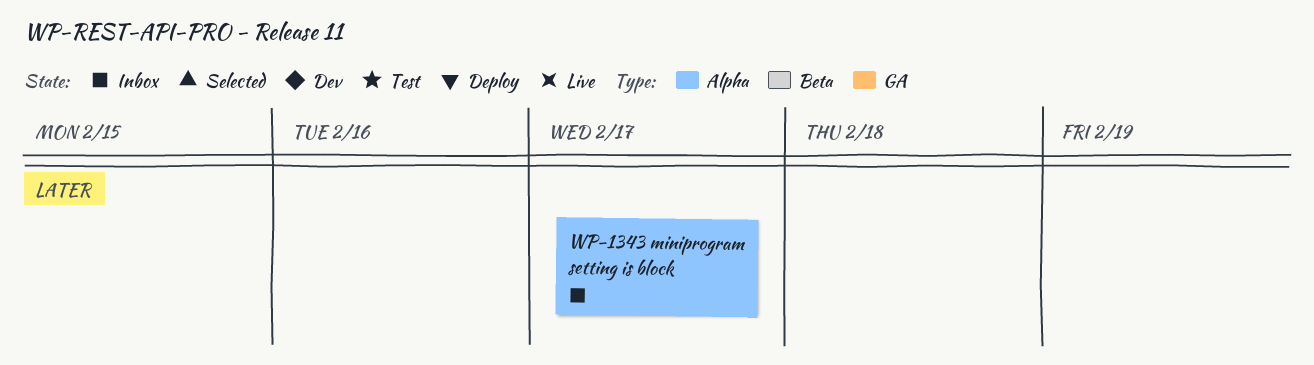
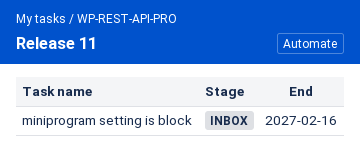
miniprogram setting is block, due: Feb 17 -> Feb 16

